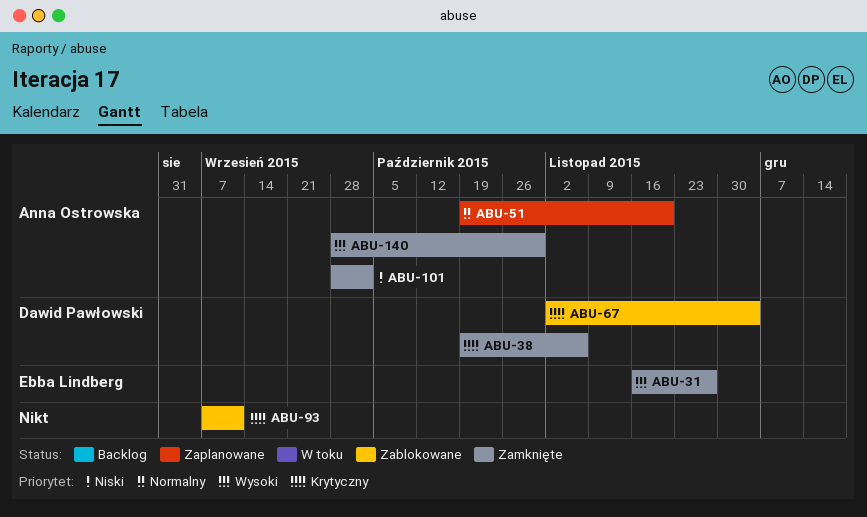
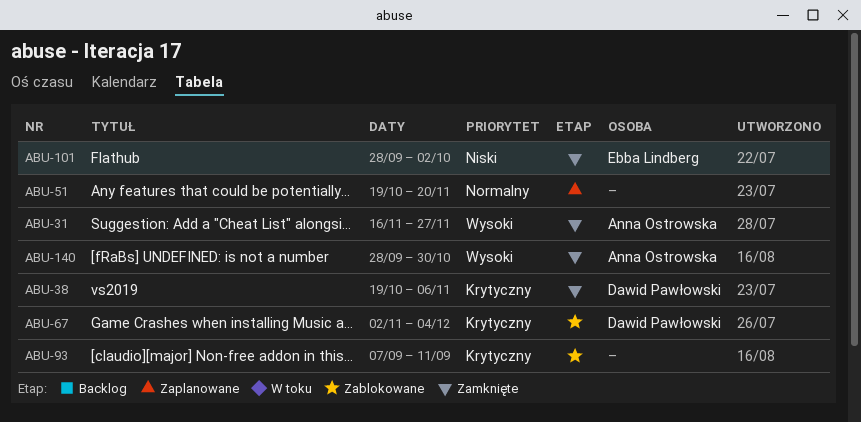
ABU-31, owner: Ebba Lindberg -> Anna Ostrowska
ABU-51, owner: Anna Ostrowska -> none
ABU-101, owner: Anna Ostrowska -> Ebba Lindberg

